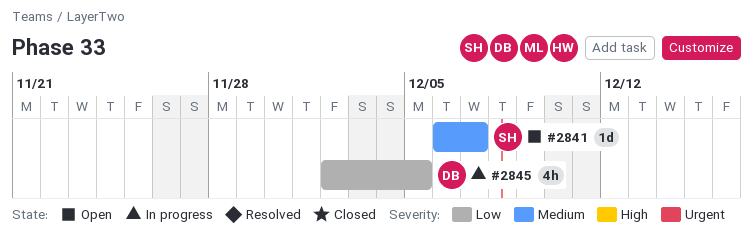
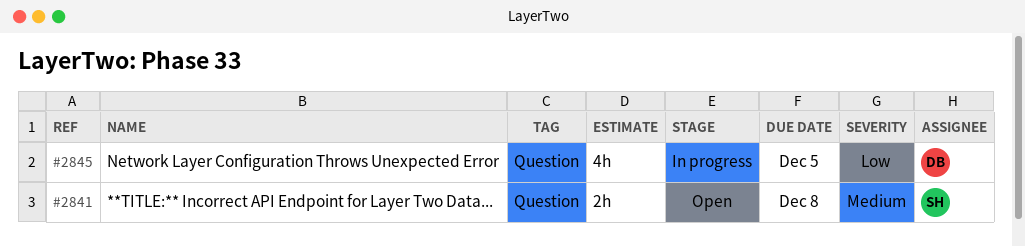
#2841, estimate: 1d -> 2h
#2841, due: Dec 7 -> Dec 8

